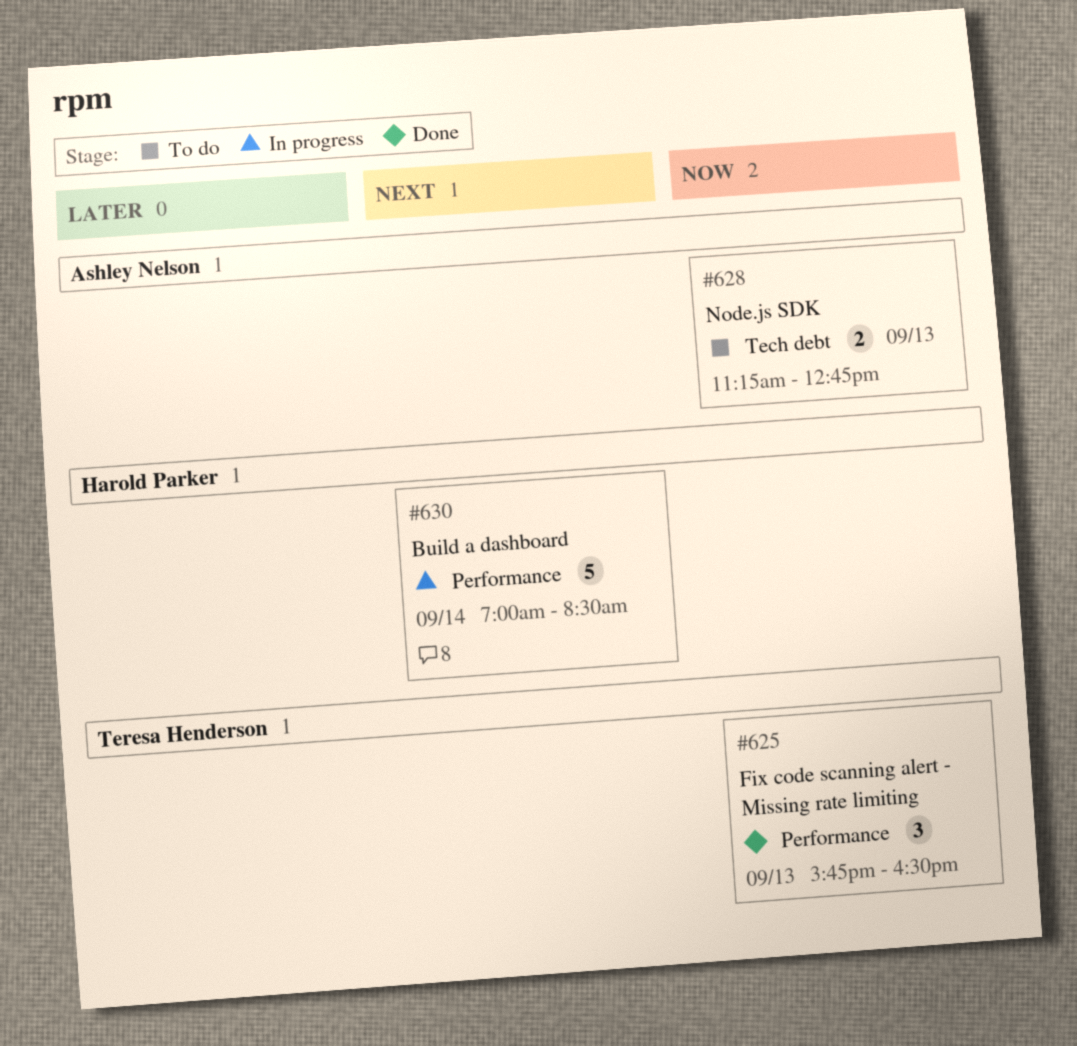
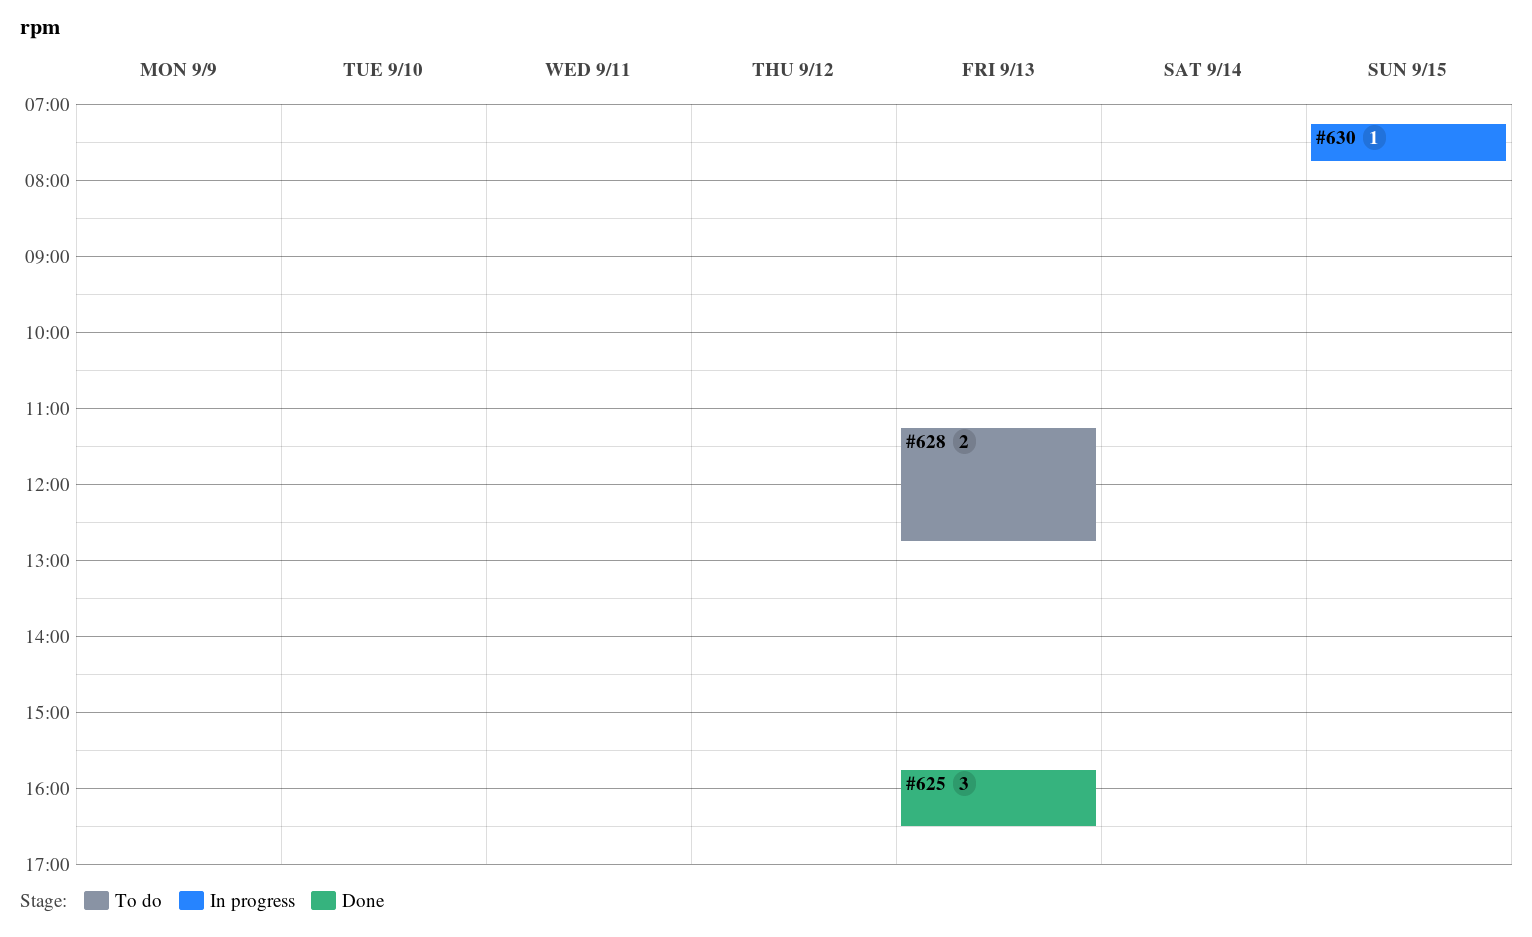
#630, estimate: 5 -> 1
#630, day: Sep 14 -> Sep 15
#630, begins: 07:00 -> 07:15
#630, ends: 08:30 -> 07:45

